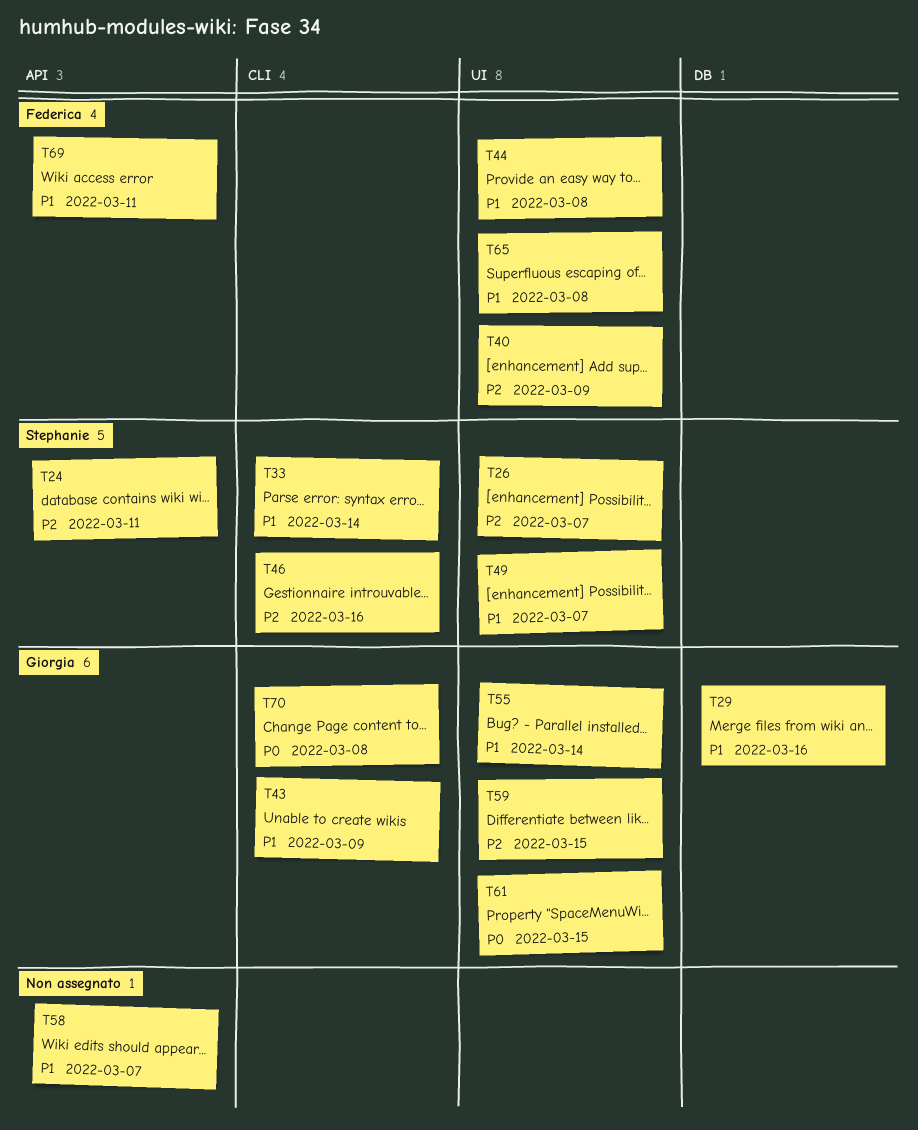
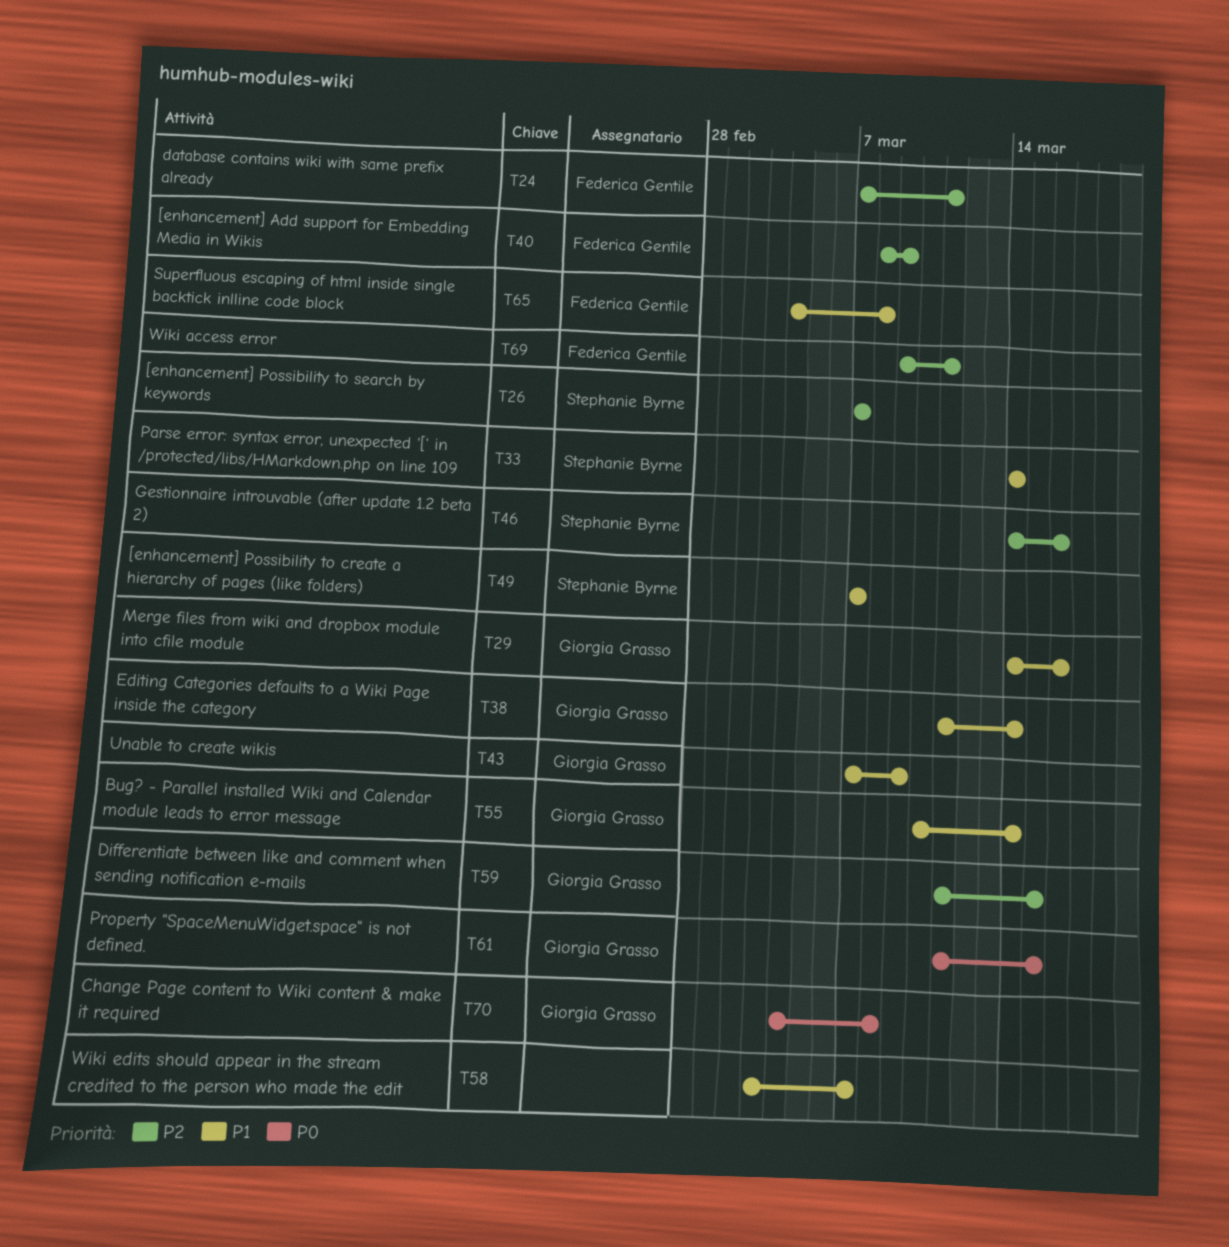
T24, owner: Stephanie Byrne -> Federica Gentile
T38: none -> present
T44: present -> none
T69, priority: P1 -> P2

